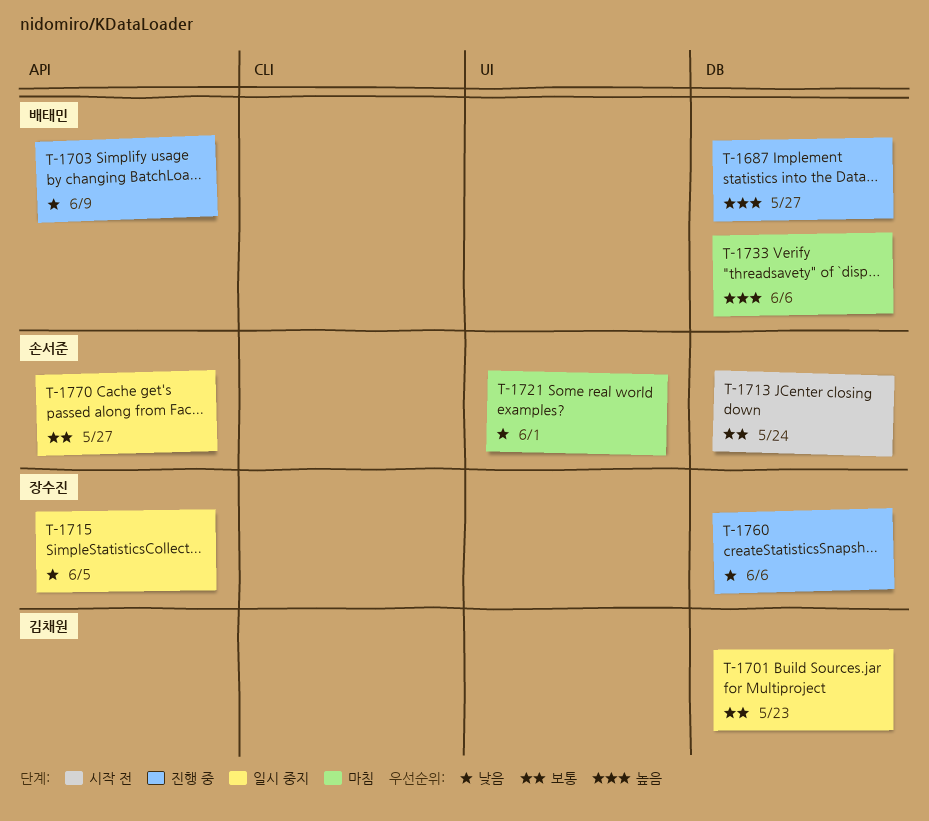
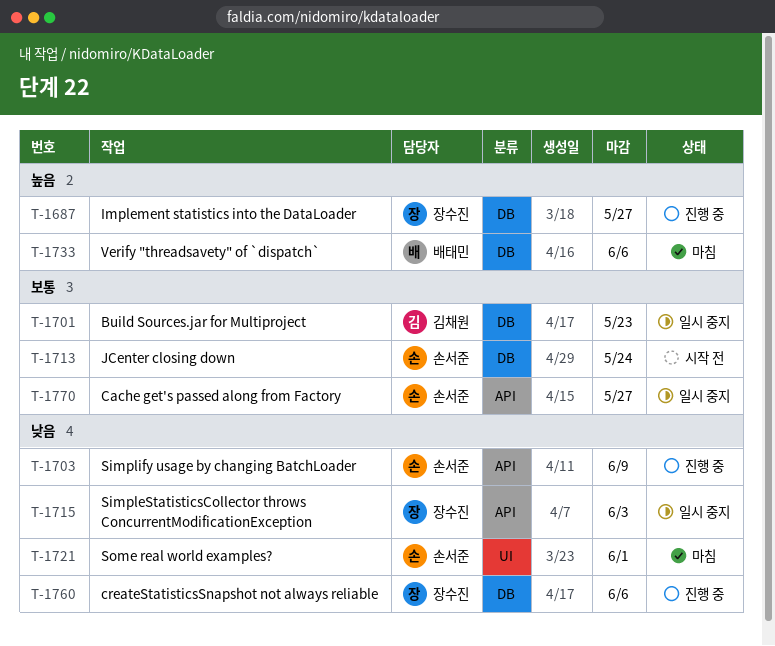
T-1687, owner: 배태민 -> 장수진
T-1703, owner: 배태민 -> 손서준
T-1715, due: Jun 5 -> Jun 3

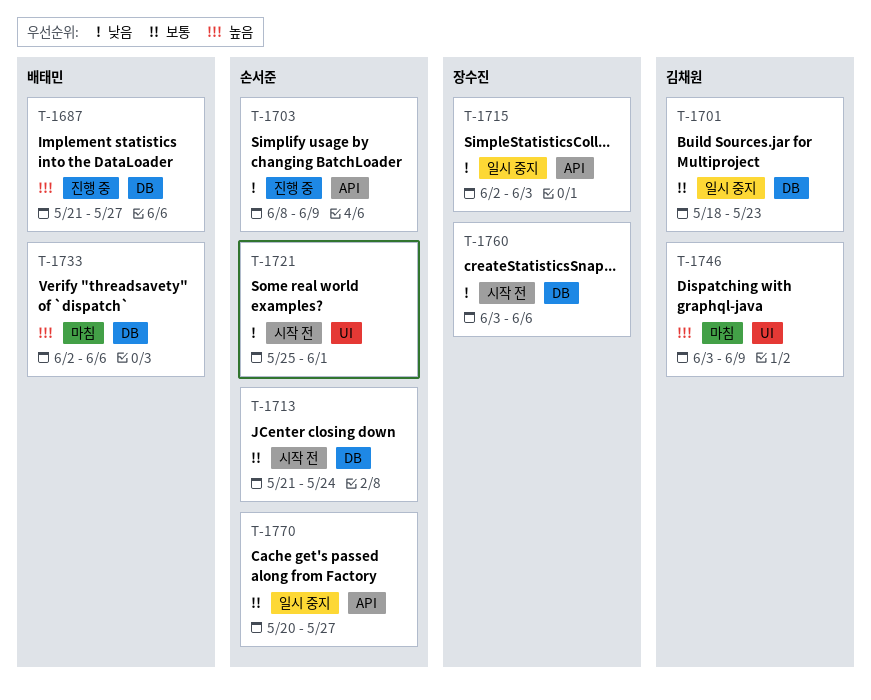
T-1687, owner: 장수진 -> 배태민
T-1721, status: 마침 -> 시작 전
T-1746: none -> present
T-1760, status: 진행 중 -> 시작 전

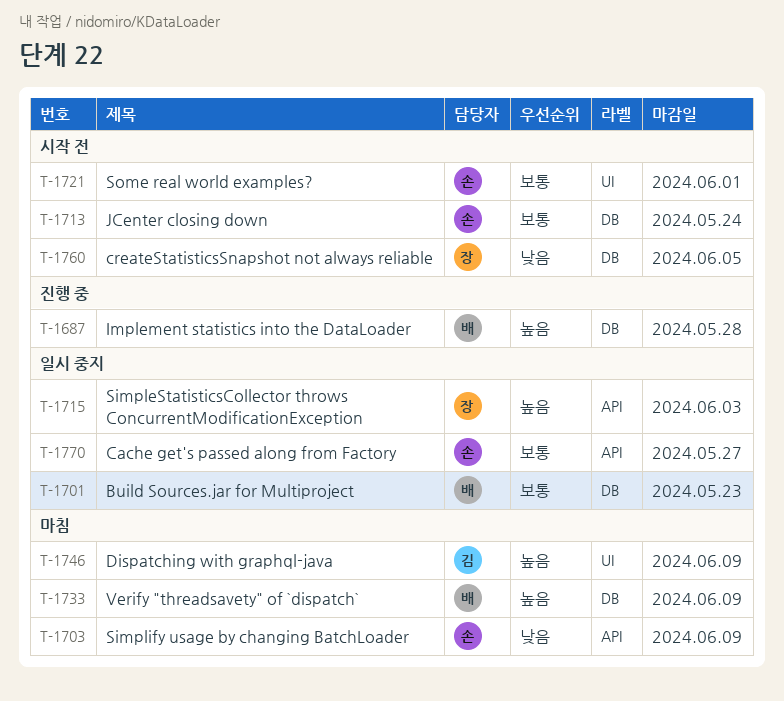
T-1687, due: May 27 -> May 28
T-1701, owner: 김채원 -> 배태민
T-1703, status: 진행 중 -> 마침
T-1715, priority: 낮음 -> 높음
T-1721, priority: 낮음 -> 보통
T-1733, due: Jun 6 -> Jun 9
T-1760, due: Jun 6 -> Jun 5

